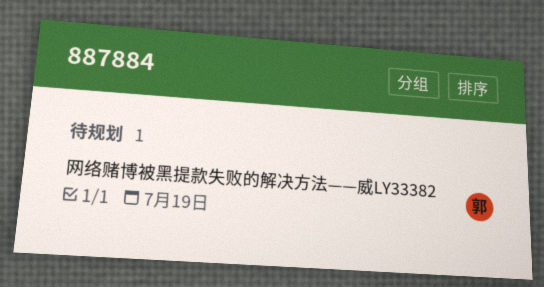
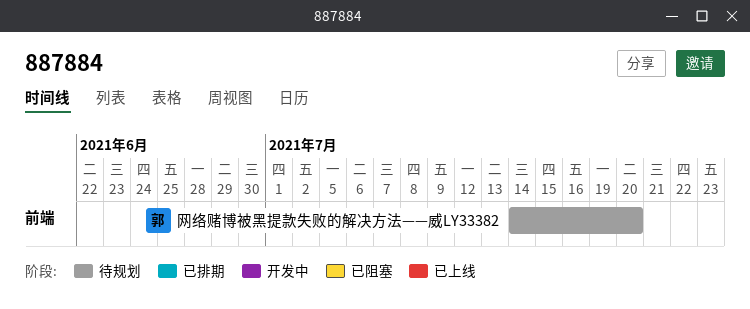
网络赌博被黑提款失败的解决方法——威LY33382, due: Jul 19 -> Jul 20

